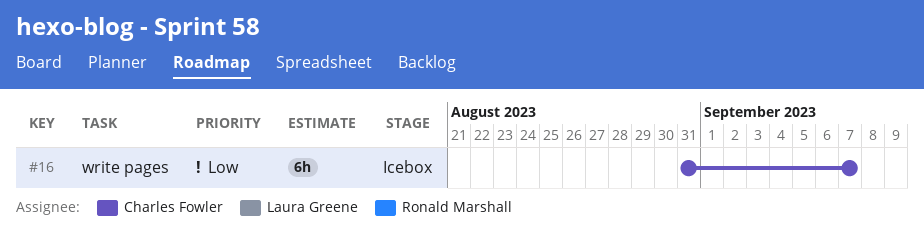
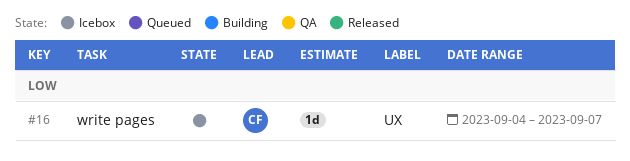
#16, estimate: 6h -> 1d
#16, start: Aug 31 -> Sep 4

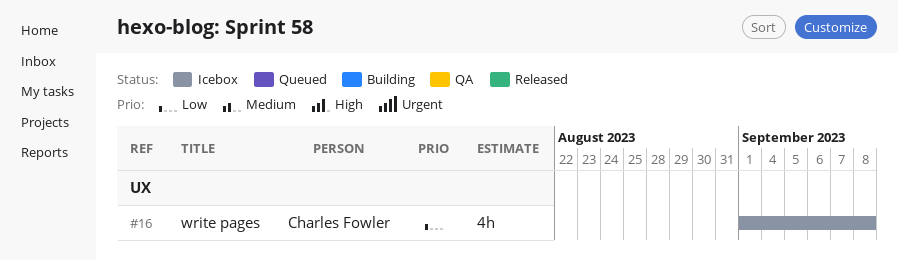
#16, estimate: 1d -> 4h
#16, start: Sep 4 -> Sep 1
#16, due: Sep 7 -> Sep 8

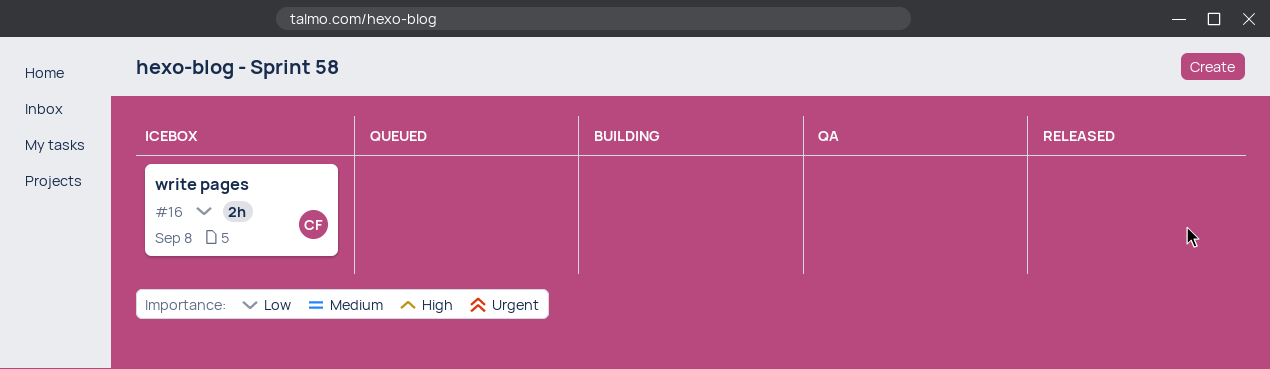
#16, estimate: 4h -> 2h

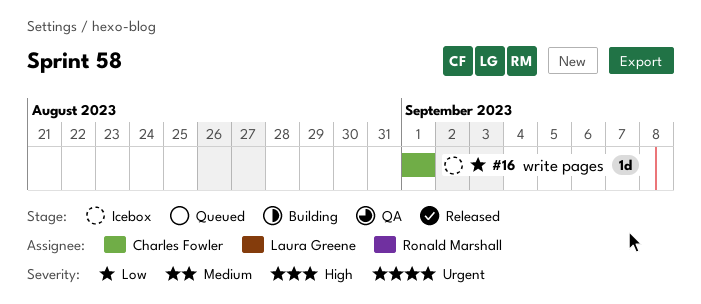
#16, estimate: 2h -> 1d
#16, due: Sep 8 -> Sep 1

